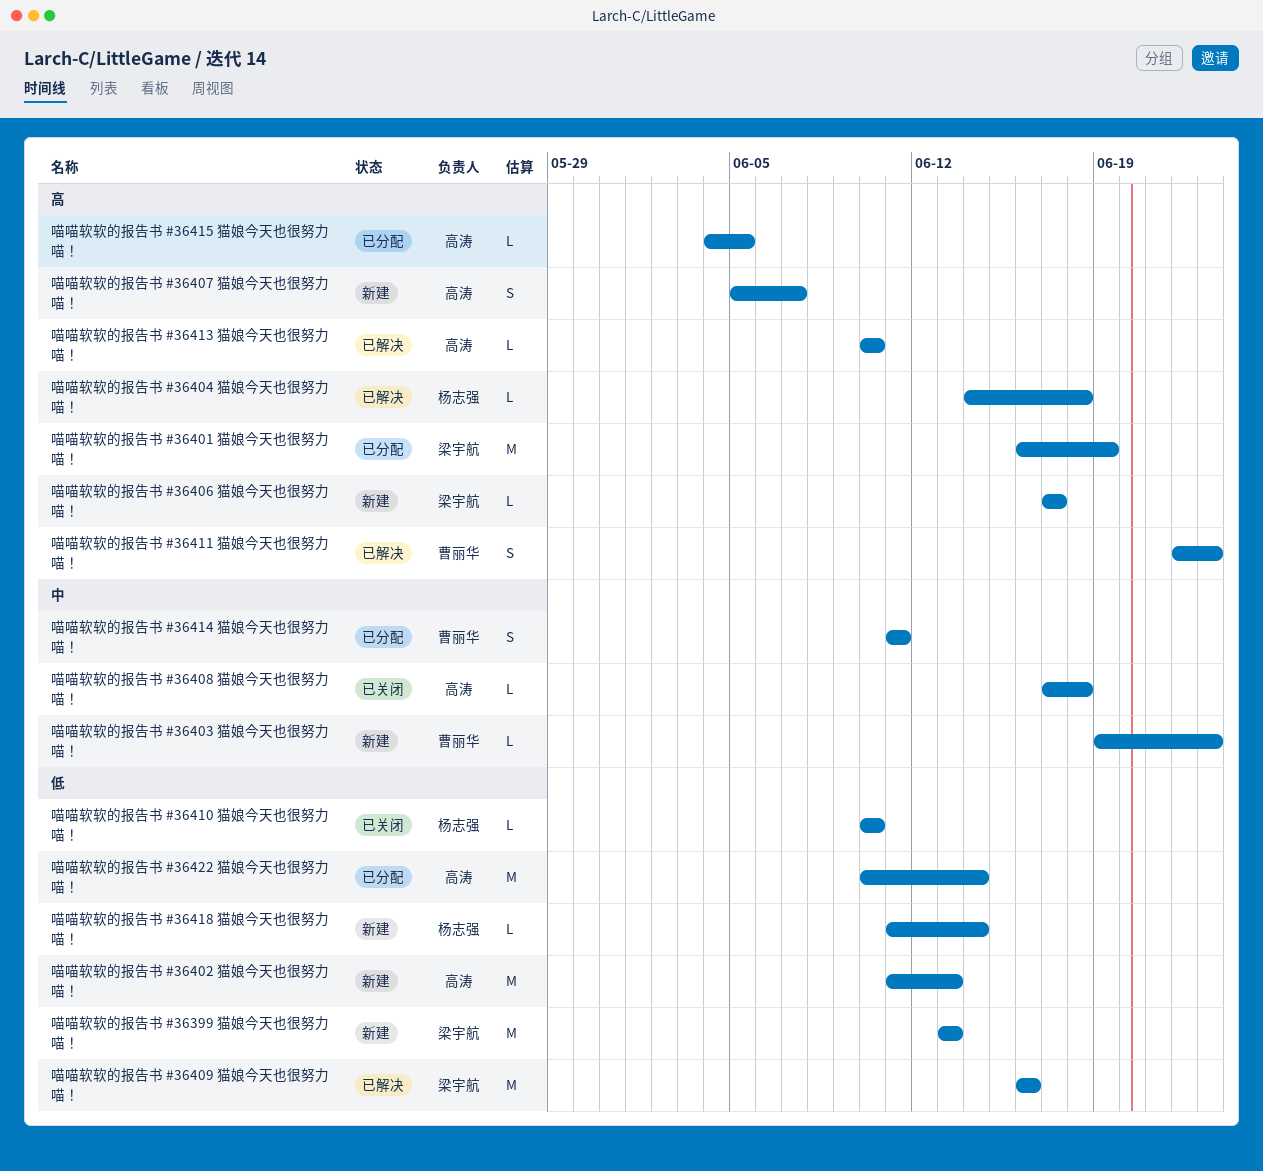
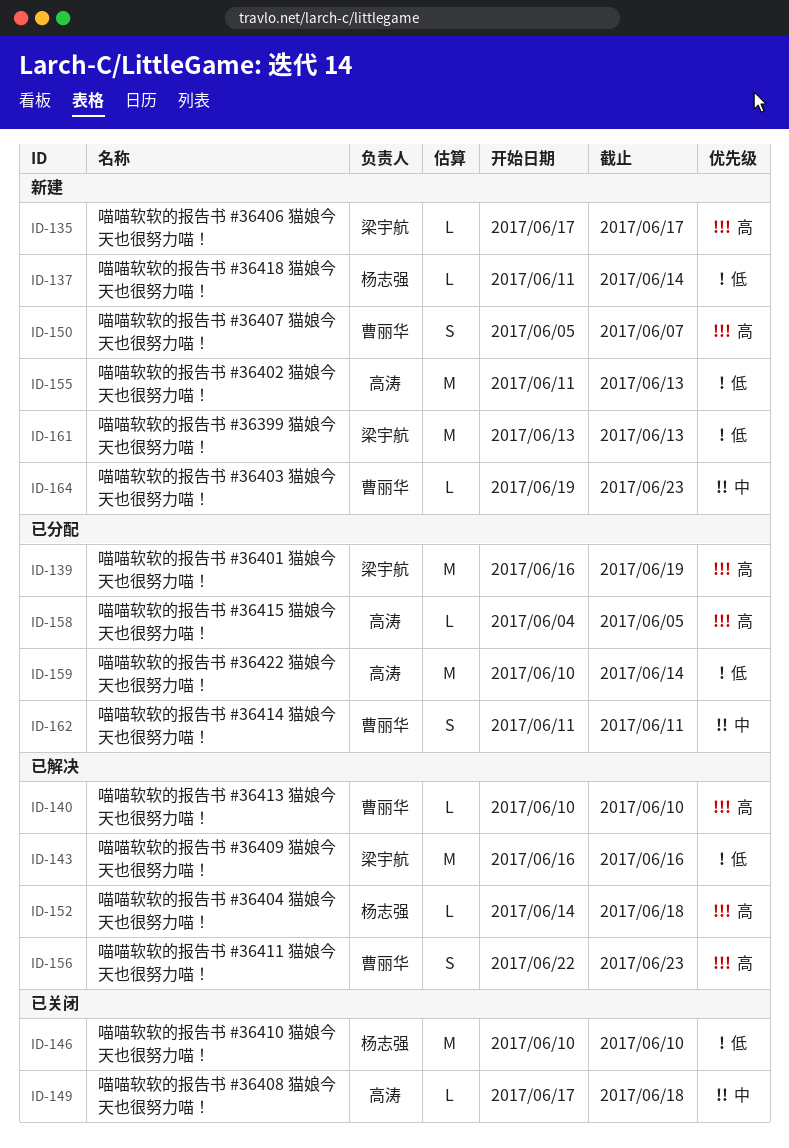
喵喵软软的报告书 #36407 猫娘今天也很努力喵！, owner: 高涛 -> 曹丽华
喵喵软软的报告书 #36410 猫娘今天也很努力喵！, estimate: L -> M
喵喵软软的报告书 #36413 猫娘今天也很努力喵！, owner: 高涛 -> 曹丽华

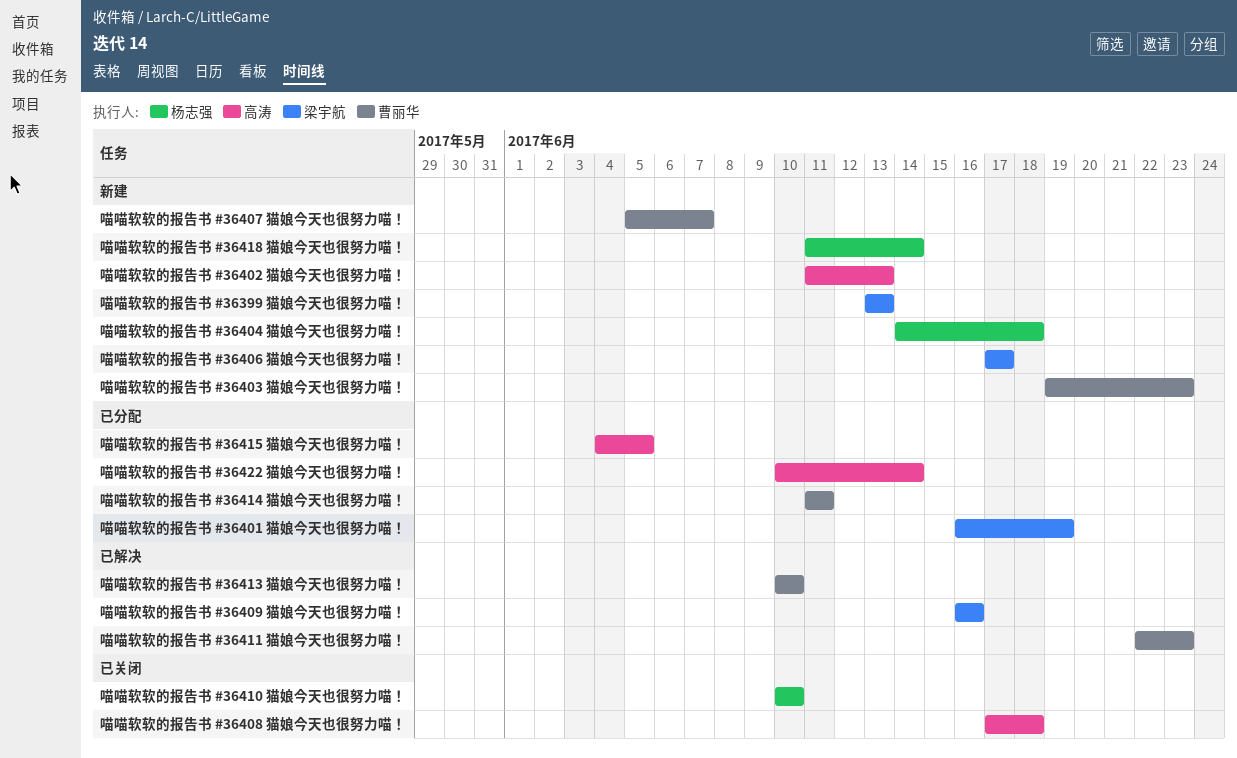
喵喵软软的报告书 #36404 猫娘今天也很努力喵！, status: 已解决 -> 新建

